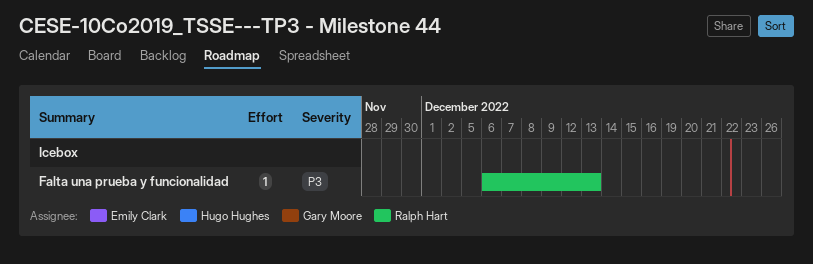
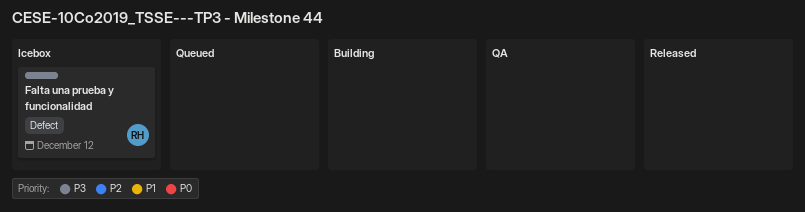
Falta una prueba y funcionalidad, due: Dec 13 -> Dec 12

